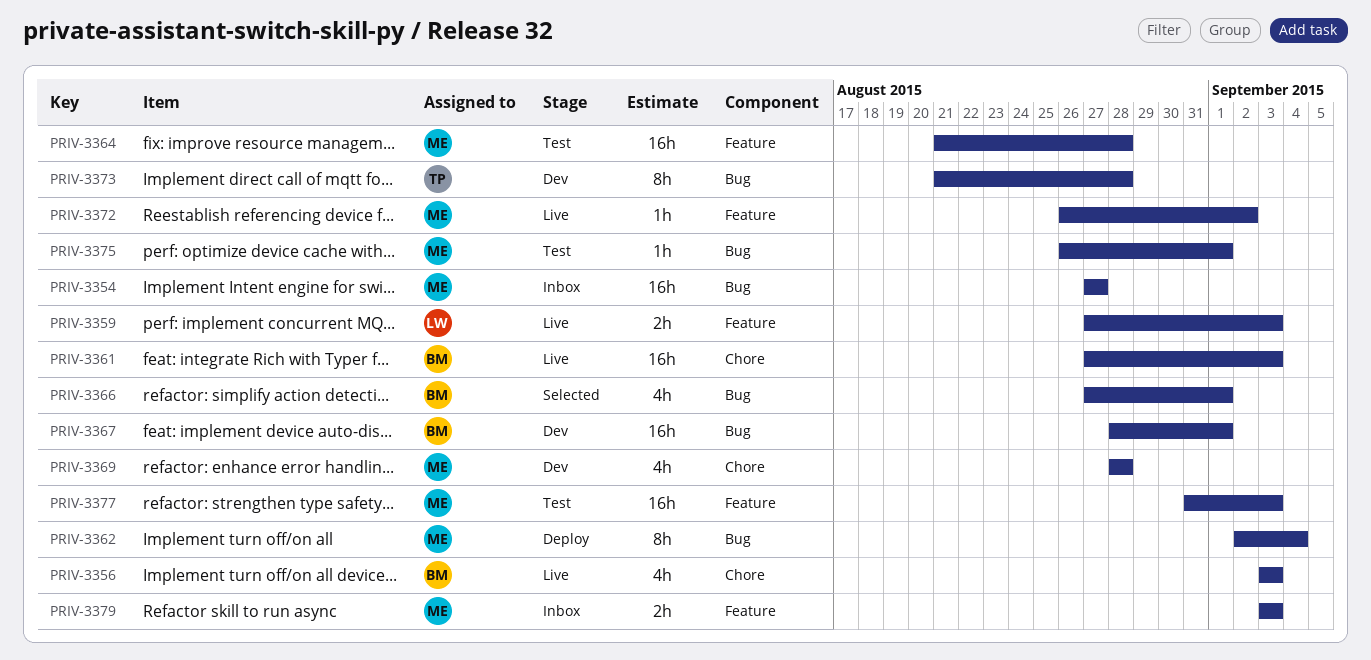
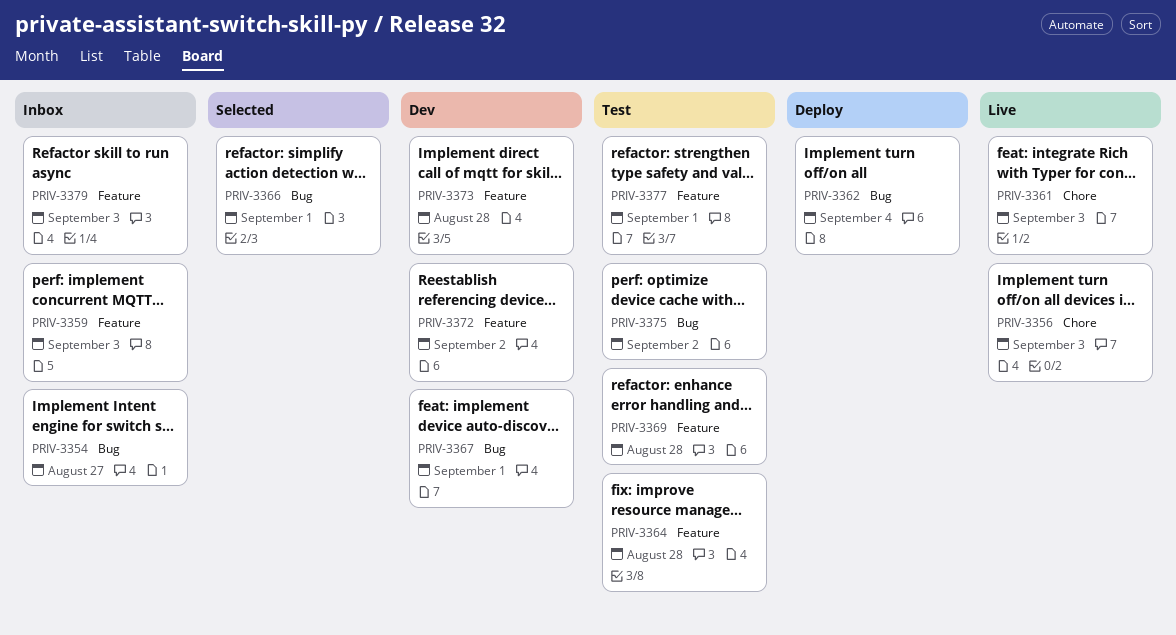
PRIV-3359, status: Live -> Inbox
PRIV-3369, status: Dev -> Test
PRIV-3369, label: Chore -> Feature
PRIV-3372, status: Live -> Dev
PRIV-3373, label: Bug -> Feature
PRIV-3375, due: Sep 1 -> Sep 2
PRIV-3377, due: Sep 3 -> Sep 1

